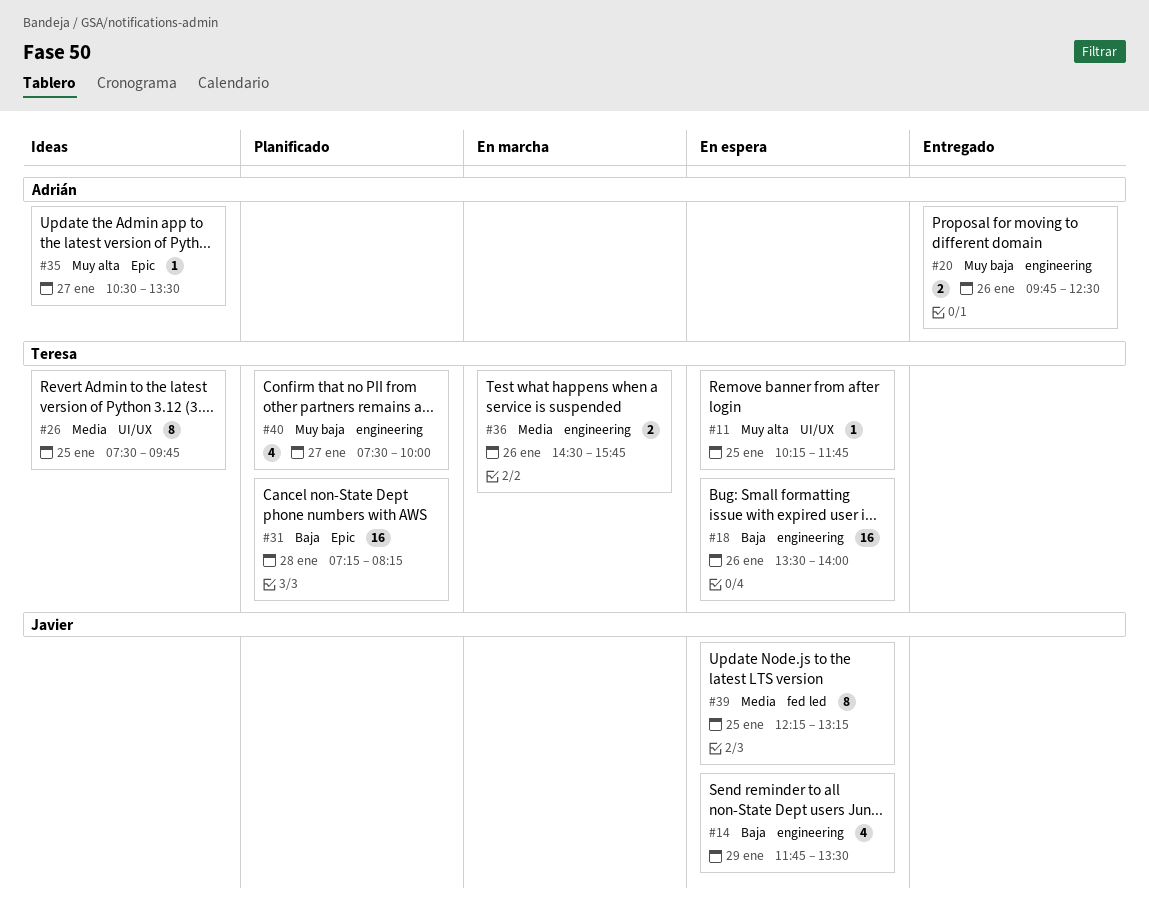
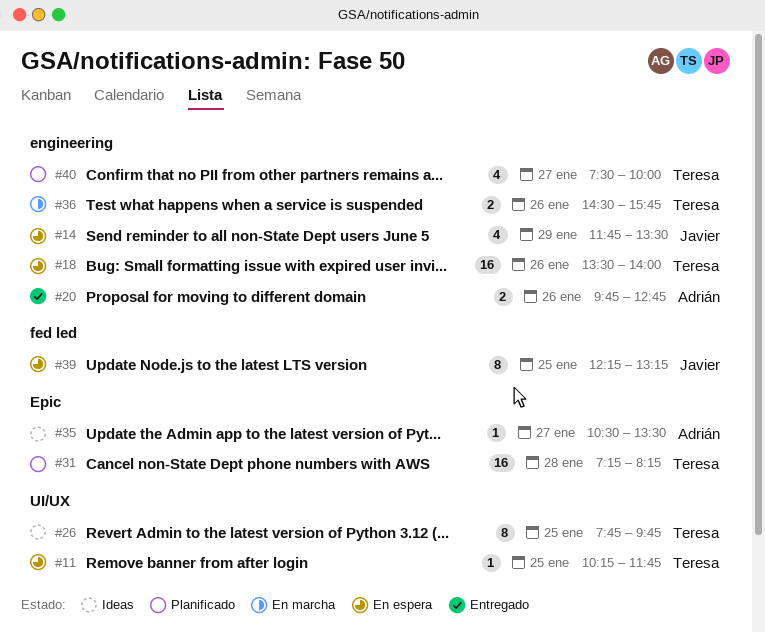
#20, ends: 12:30 -> 12:45
#26, begins: 07:30 -> 07:45

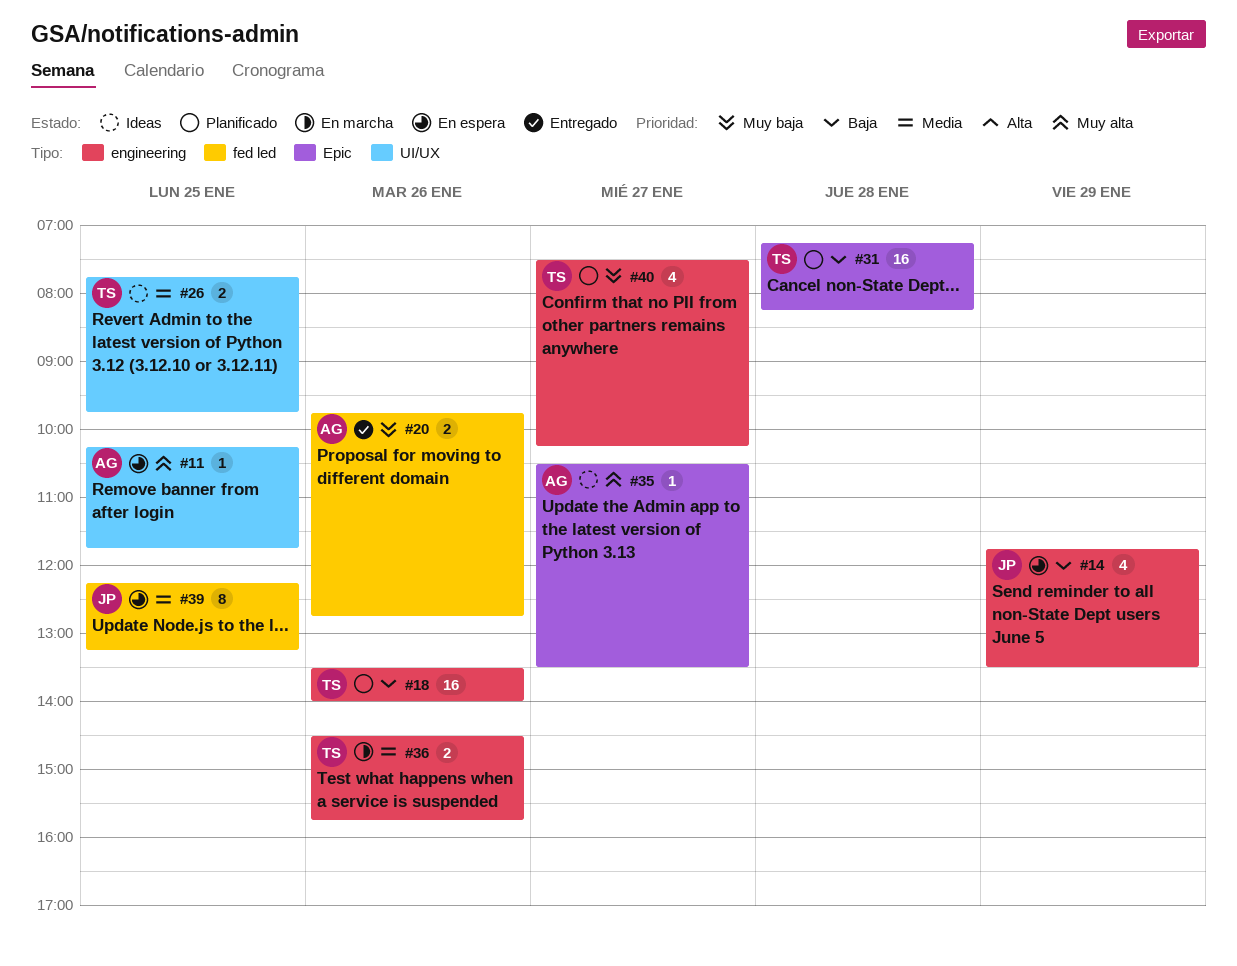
#11, owner: Teresa -> Adrián
#18, status: En espera -> Planificado
#20, label: engineering -> fed led
#26, estimate: 8 -> 2
#40, ends: 10:00 -> 10:15

